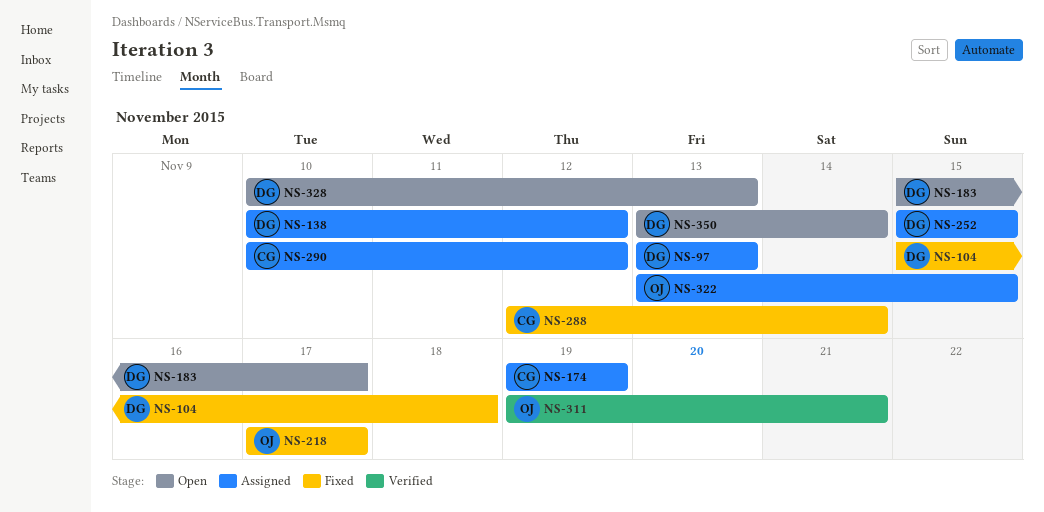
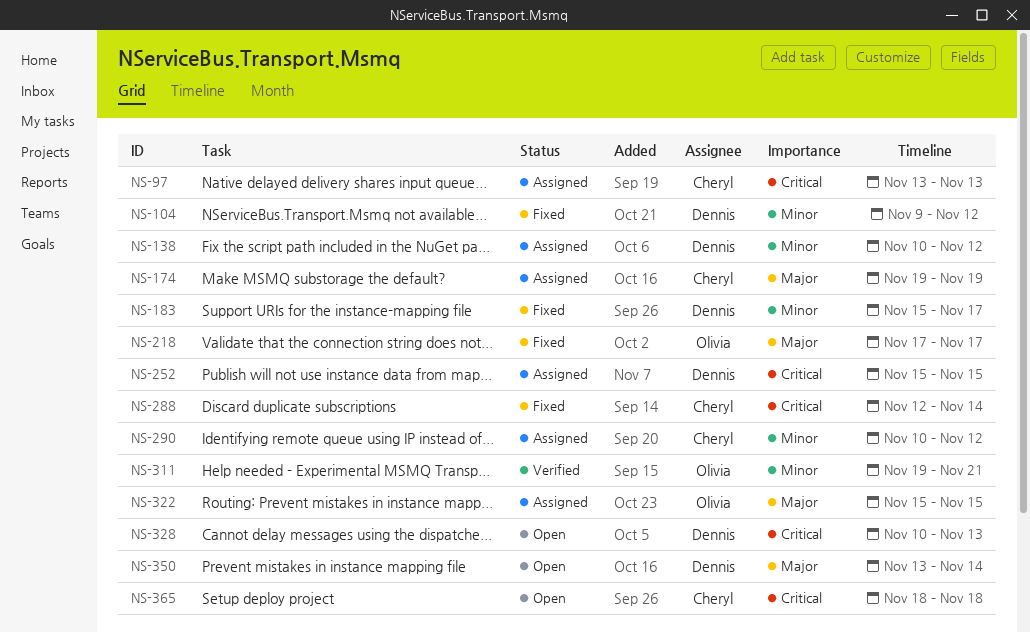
NS-97, owner: Dennis -> Cheryl
NS-104, start: Nov 15 -> Nov 9
NS-104, due: Nov 18 -> Nov 12
NS-183, status: Open -> Fixed
NS-322, start: Nov 13 -> Nov 15
NS-365: none -> present

